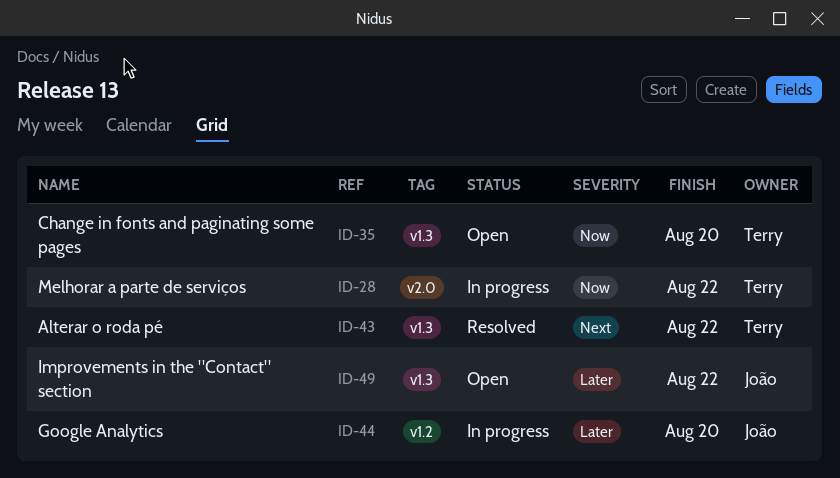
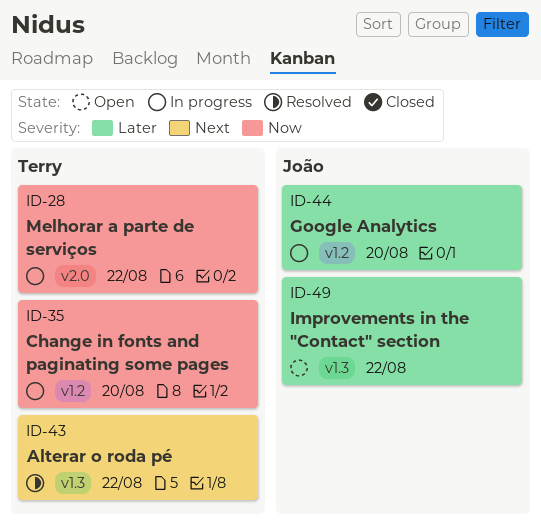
ID-35, status: Open -> In progress
ID-35, label: v1.3 -> v1.2

